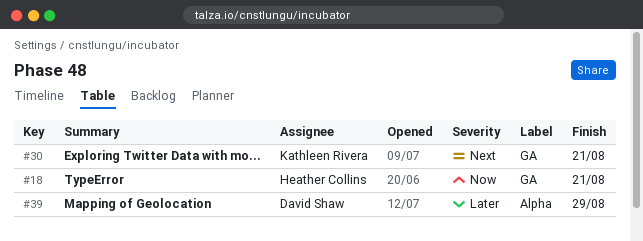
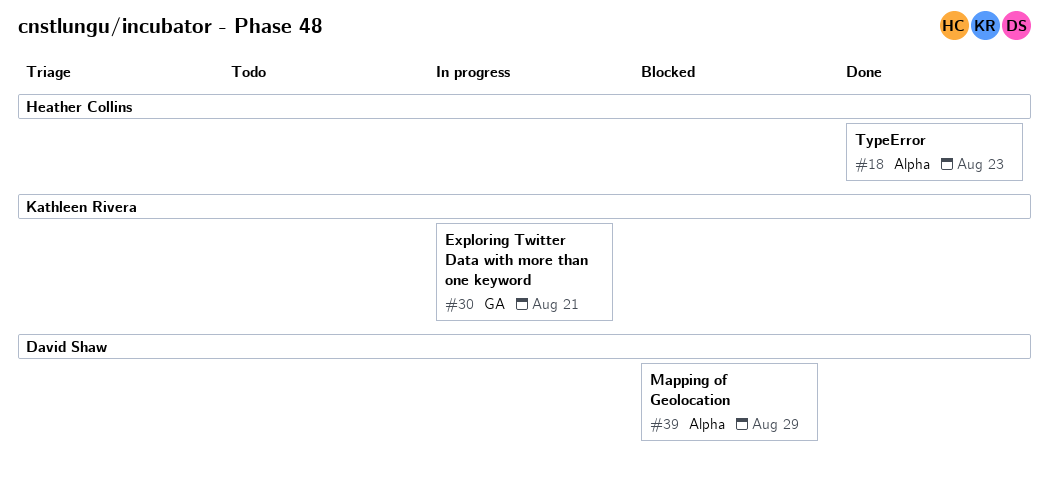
#18, label: GA -> Alpha
#18, due: Aug 21 -> Aug 23

